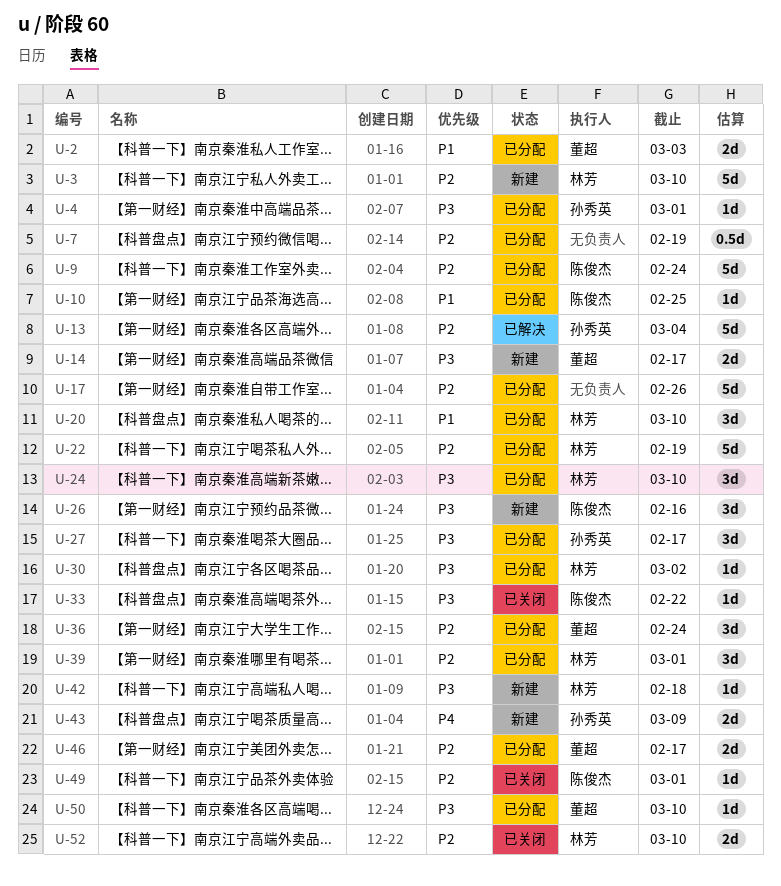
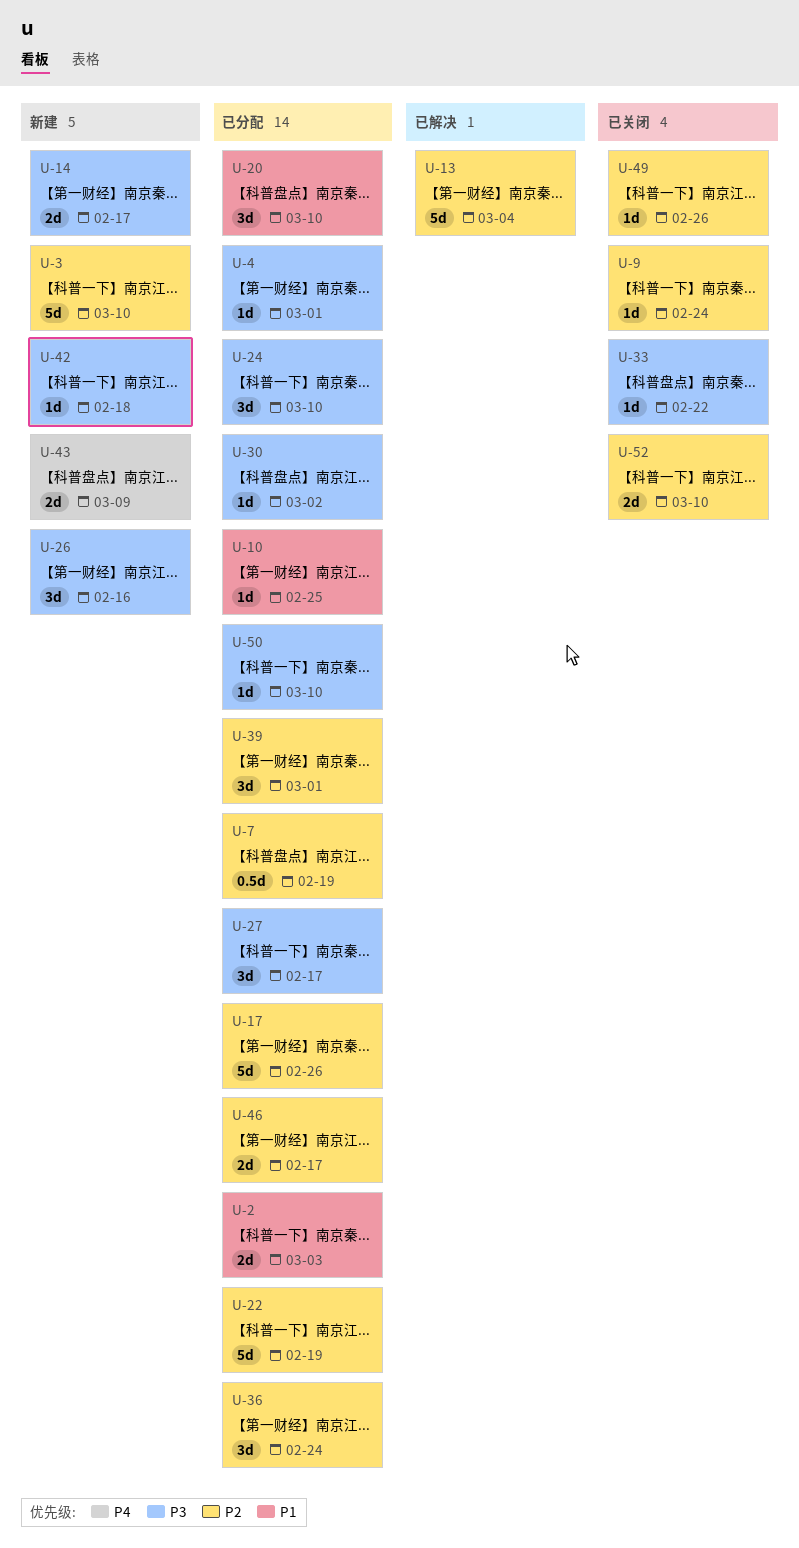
U-9, status: 已分配 -> 已关闭
U-9, estimate: 5d -> 1d
U-49, due: Mar 1 -> Feb 26

